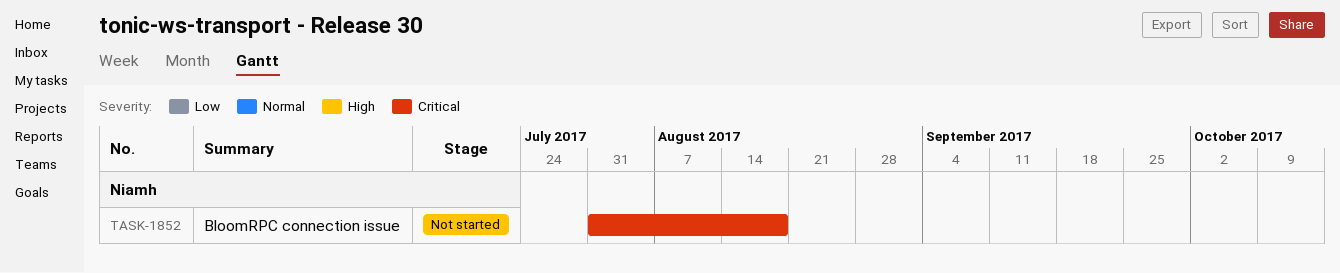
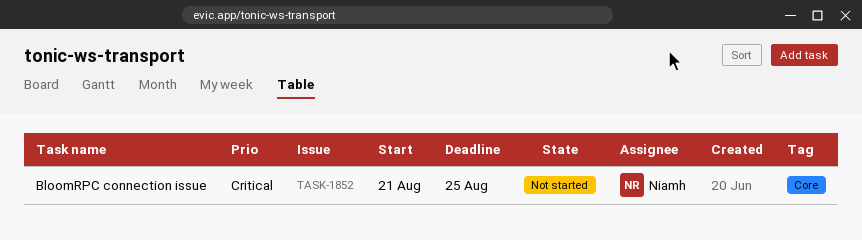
TASK-1852, start: Jul 31 -> Aug 21
TASK-1852, due: Aug 18 -> Aug 25

